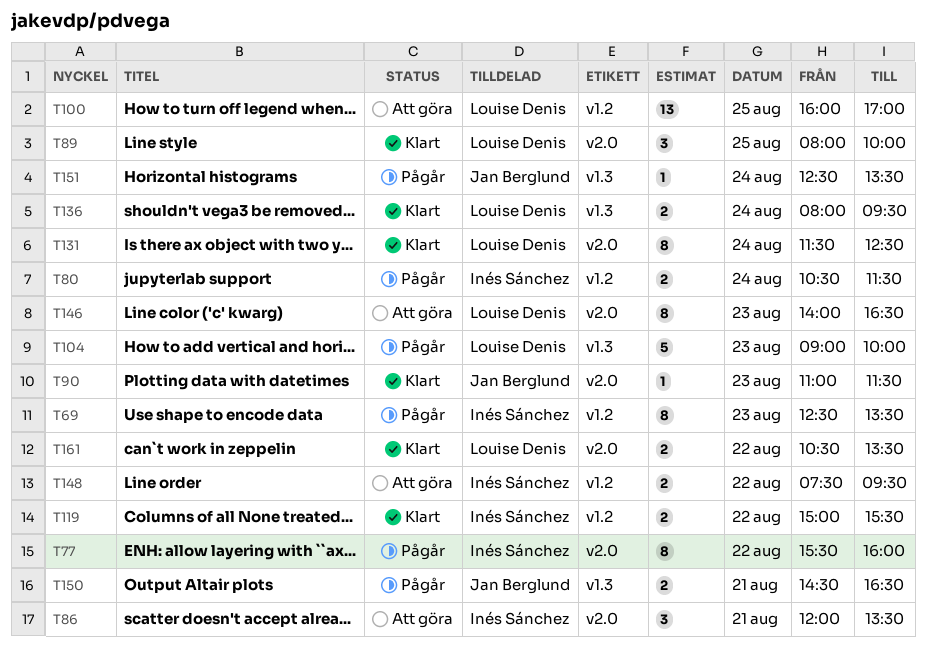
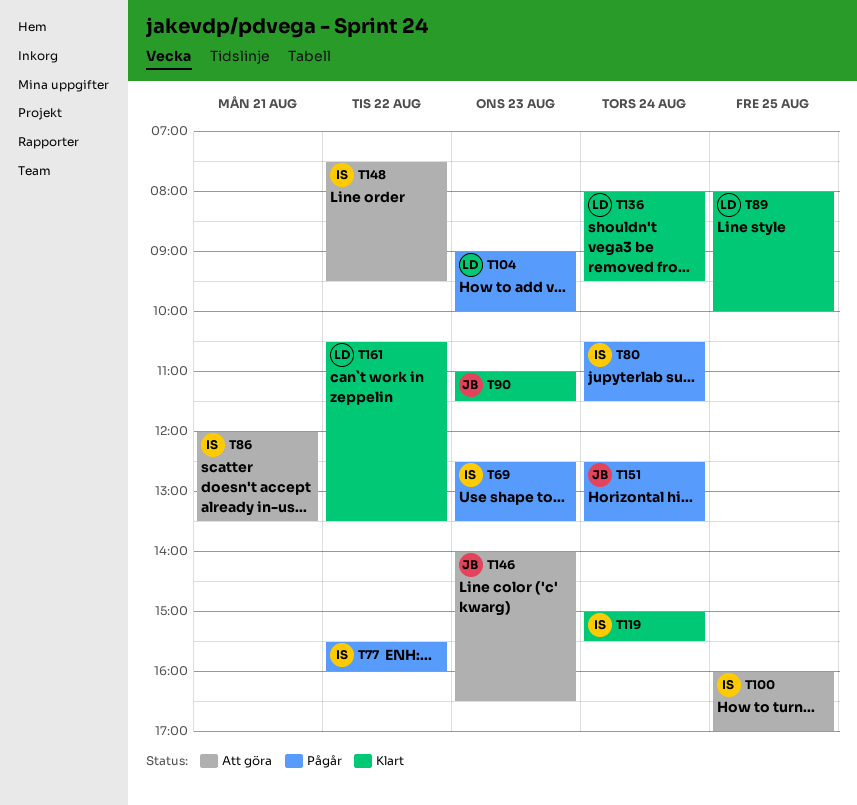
T100, owner: Louise Denis -> Inés Sánchez
T119, day: Aug 22 -> Aug 24
T131: present -> none
T146, owner: Louise Denis -> Jan Berglund
T150: present -> none

